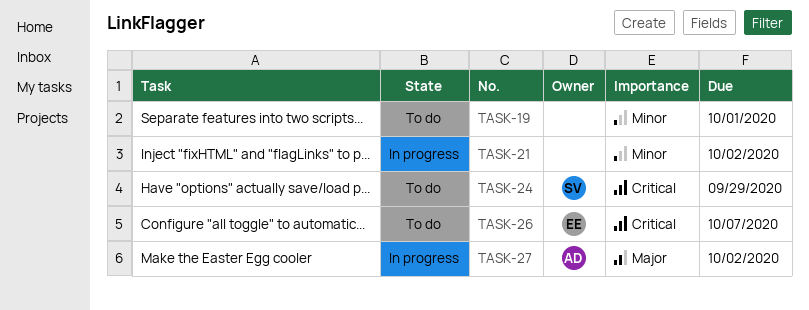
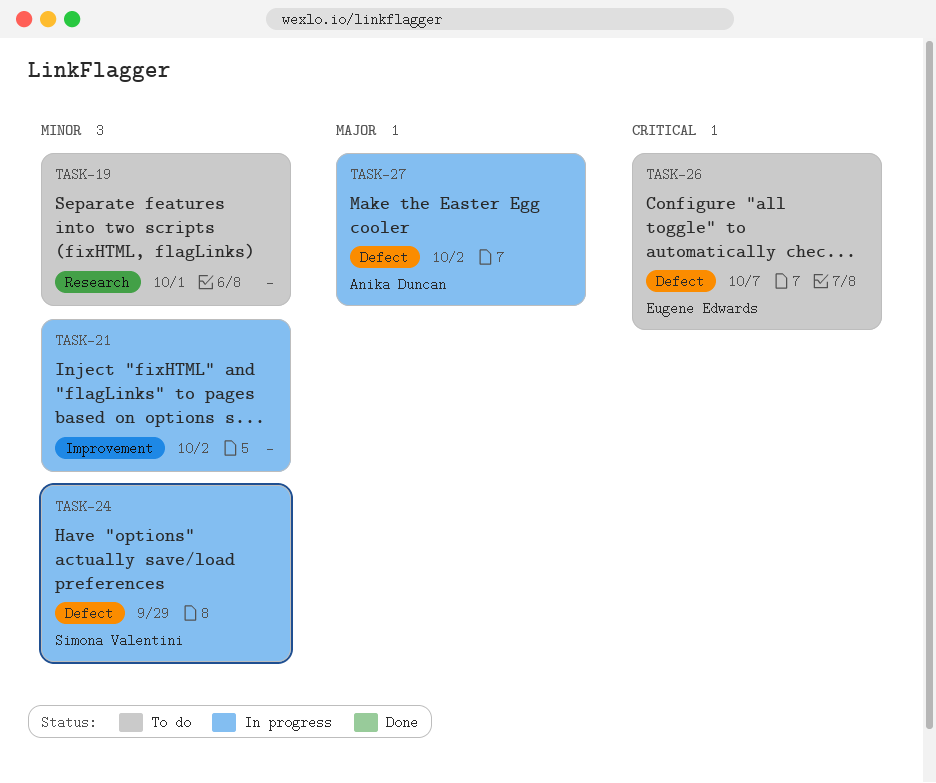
TASK-24, status: To do -> In progress
TASK-24, priority: Critical -> Minor

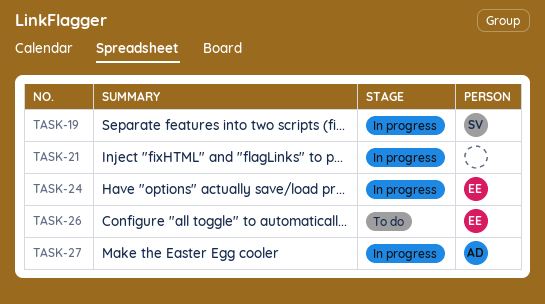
TASK-19, status: To do -> In progress
TASK-19, owner: none -> Simona Valentini
TASK-24, owner: Simona Valentini -> Eugene Edwards

